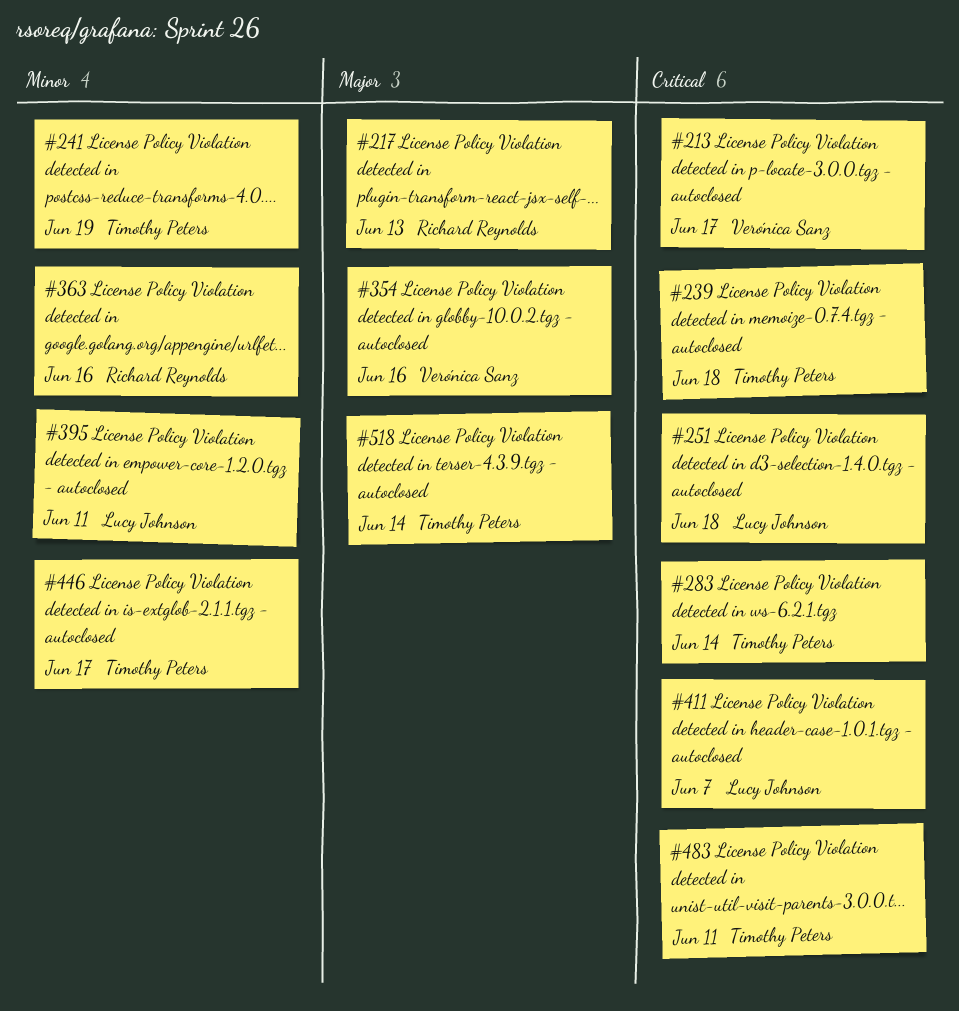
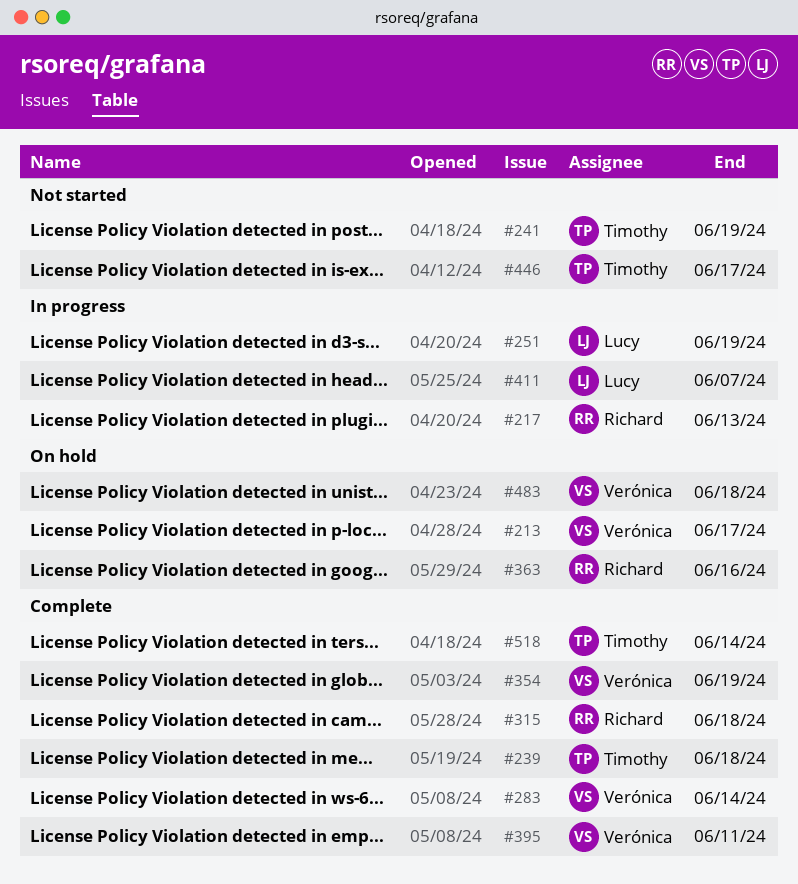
#251, due: Jun 18 -> Jun 19
#283, owner: Timothy Peters -> Verónica Sanz
#315: none -> present
#354, due: Jun 16 -> Jun 19
#395, owner: Lucy Johnson -> Verónica Sanz
#483, owner: Timothy Peters -> Verónica Sanz
#483, due: Jun 11 -> Jun 18

